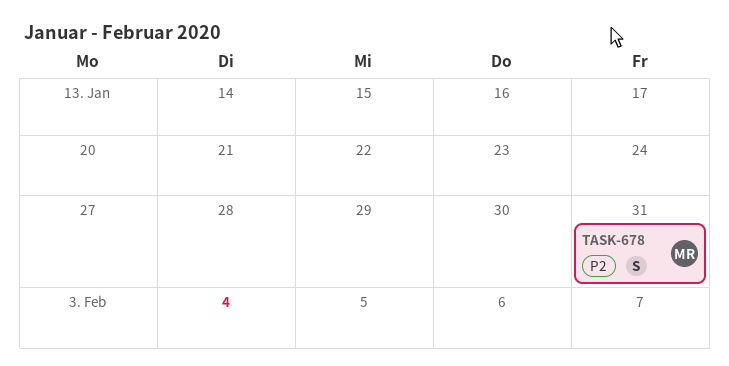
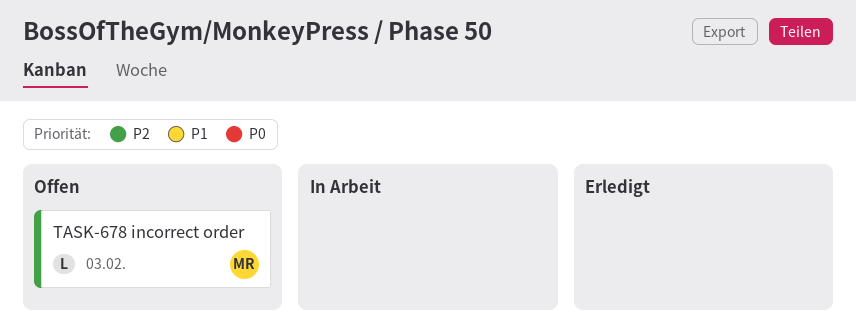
TASK-678, estimate: S -> L
TASK-678, due: Jan 31 -> Feb 3

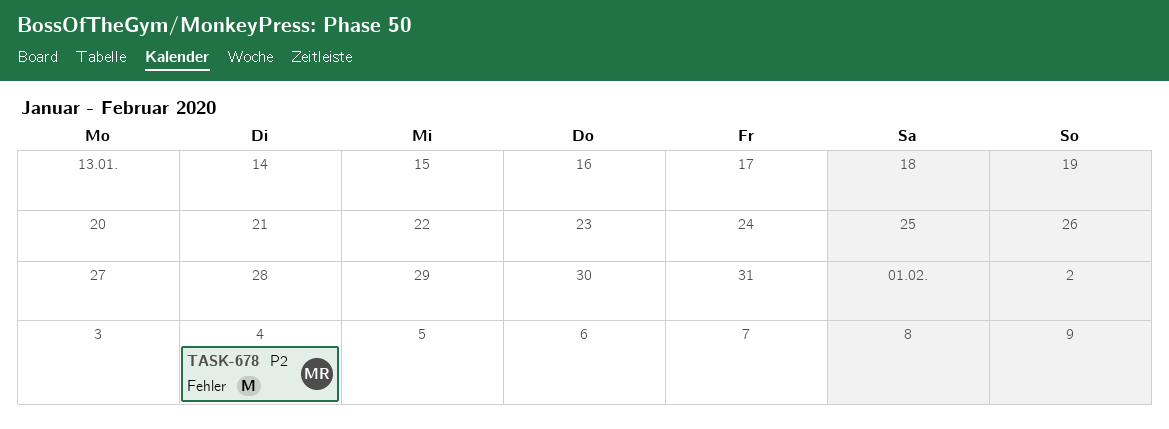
TASK-678, estimate: L -> M
TASK-678, due: Feb 3 -> Feb 4

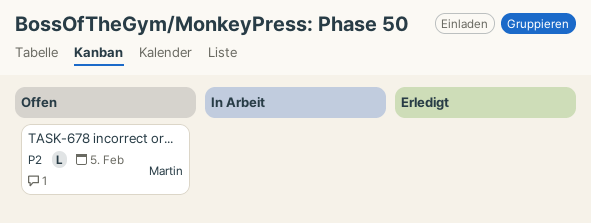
TASK-678, estimate: M -> L
TASK-678, due: Feb 4 -> Feb 5

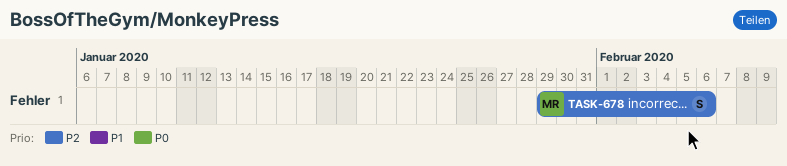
TASK-678, estimate: L -> S
TASK-678, due: Feb 5 -> Feb 6

